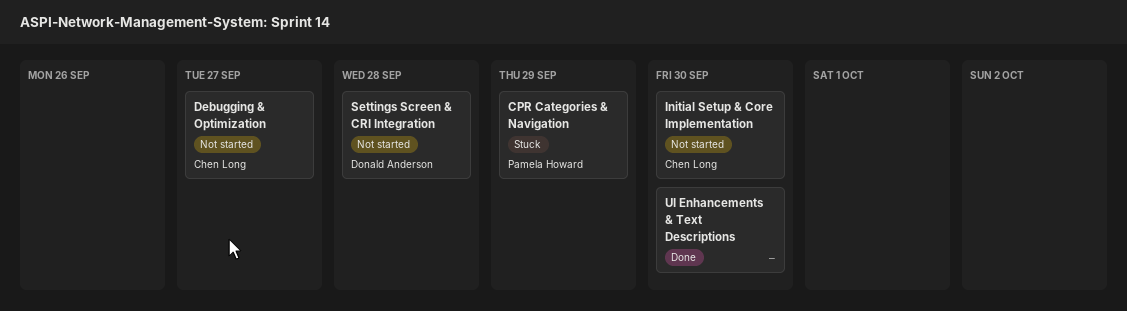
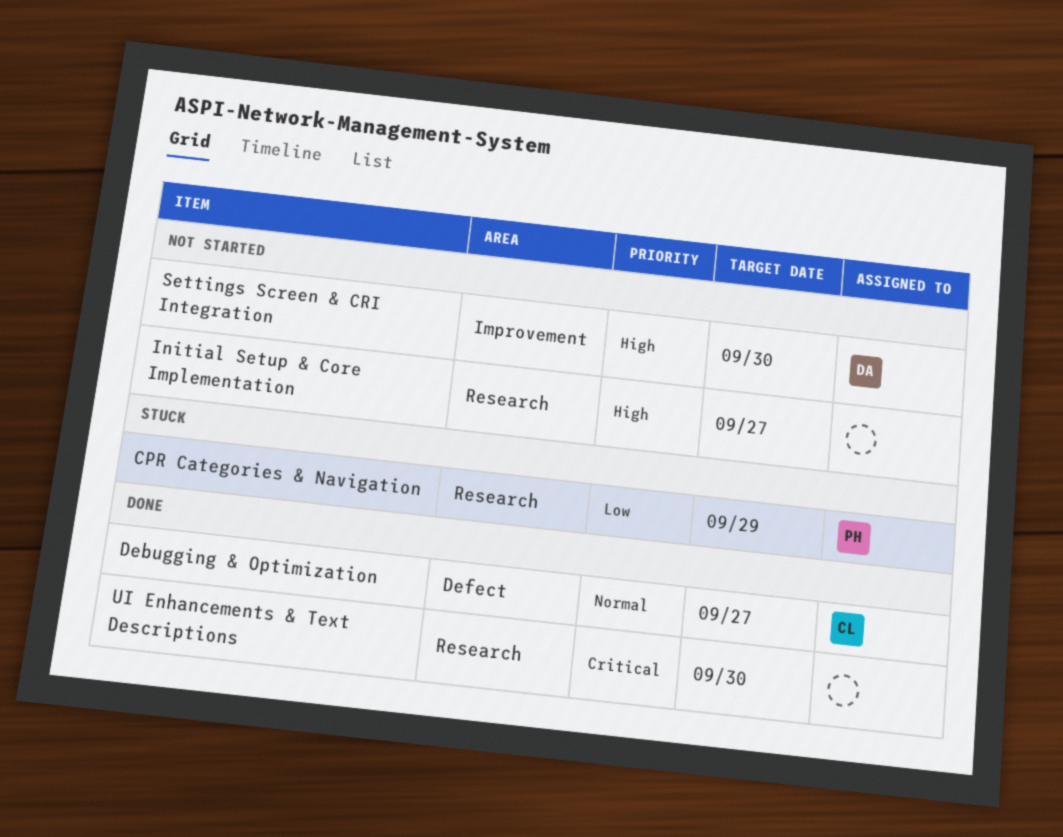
Debugging & Optimization, status: Not started -> Done
Initial Setup & Core Implementation, owner: Chen Long -> none
Initial Setup & Core Implementation, due: Sep 30 -> Sep 27
Settings Screen & CRI Integration, due: Sep 28 -> Sep 30

